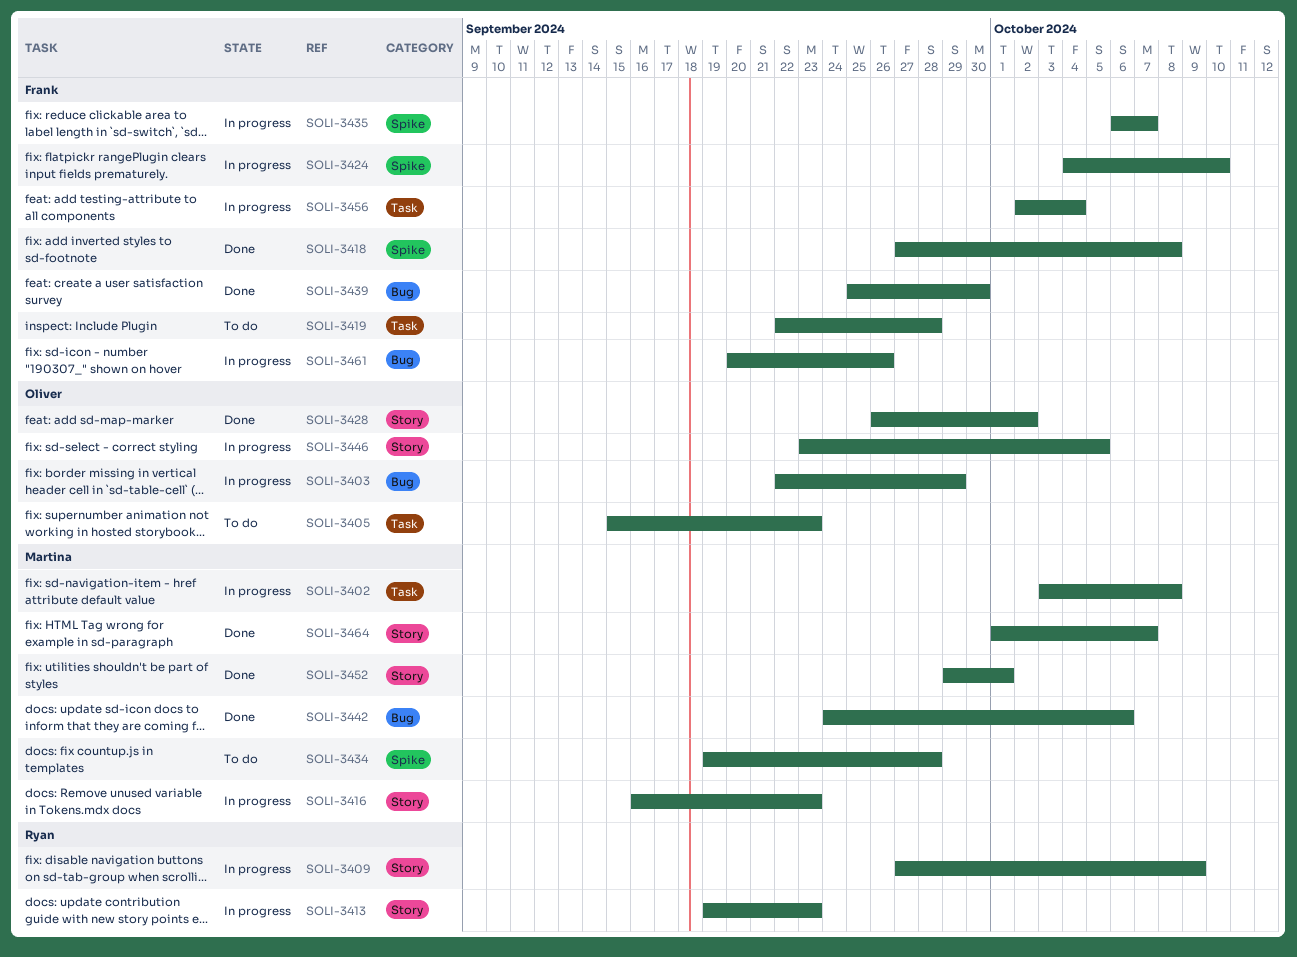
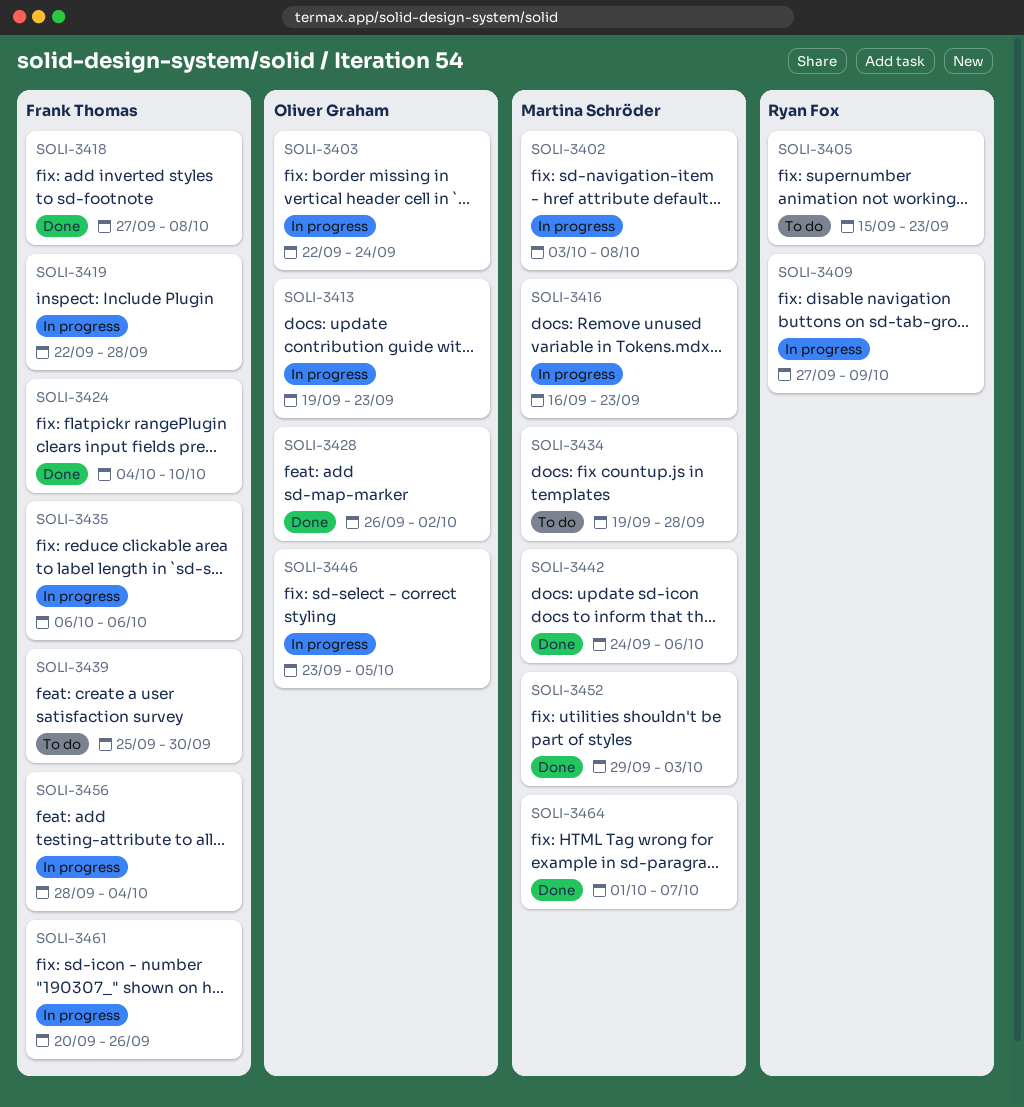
SOLI-3403, due: Sep 29 -> Sep 24
SOLI-3405, owner: Oliver Graham -> Ryan Fox
SOLI-3413, owner: Ryan Fox -> Oliver Graham
SOLI-3419, status: To do -> In progress
SOLI-3424, status: In progress -> Done
SOLI-3435, due: Oct 7 -> Oct 6
SOLI-3439, status: Done -> To do
SOLI-3452, due: Oct 1 -> Oct 3
SOLI-3456, start: Oct 2 -> Sep 28

